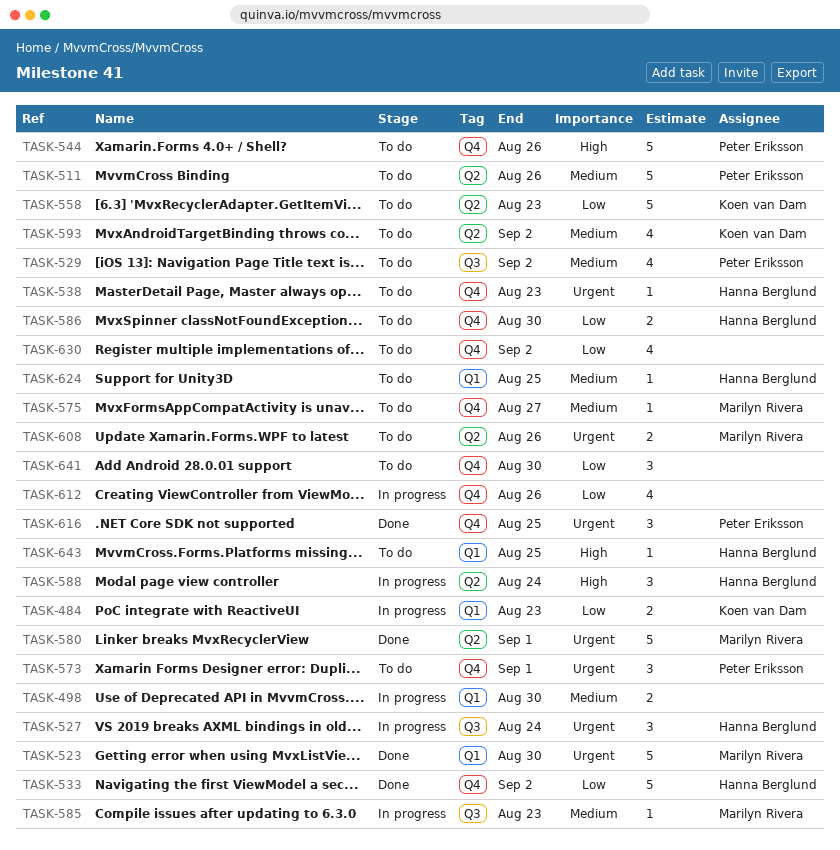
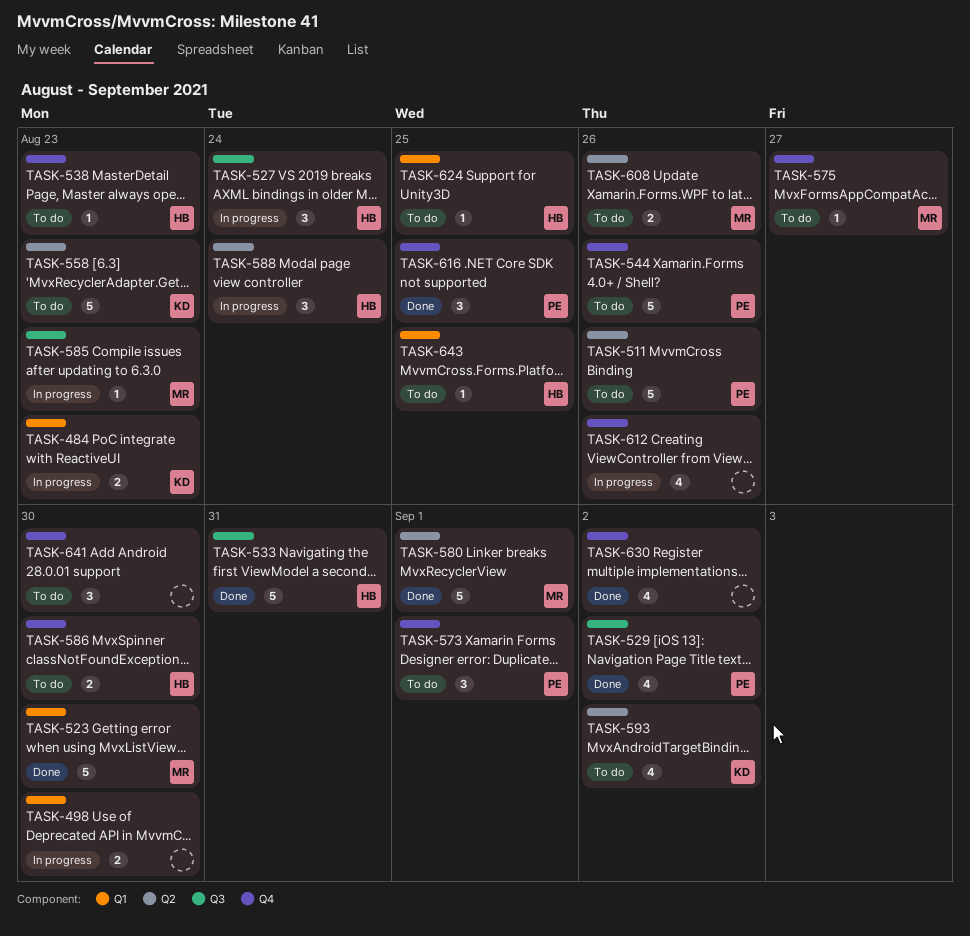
TASK-529, status: To do -> Done
TASK-533, label: Q4 -> Q3
TASK-533, due: Sep 2 -> Aug 31
TASK-630, status: To do -> Done

